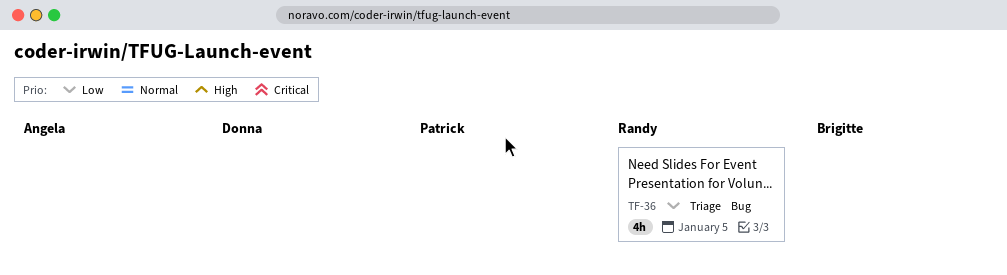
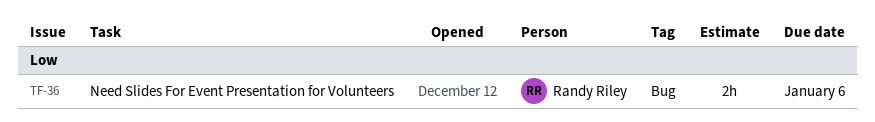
TF-36, estimate: 4h -> 2h
TF-36, due: Jan 5 -> Jan 6

